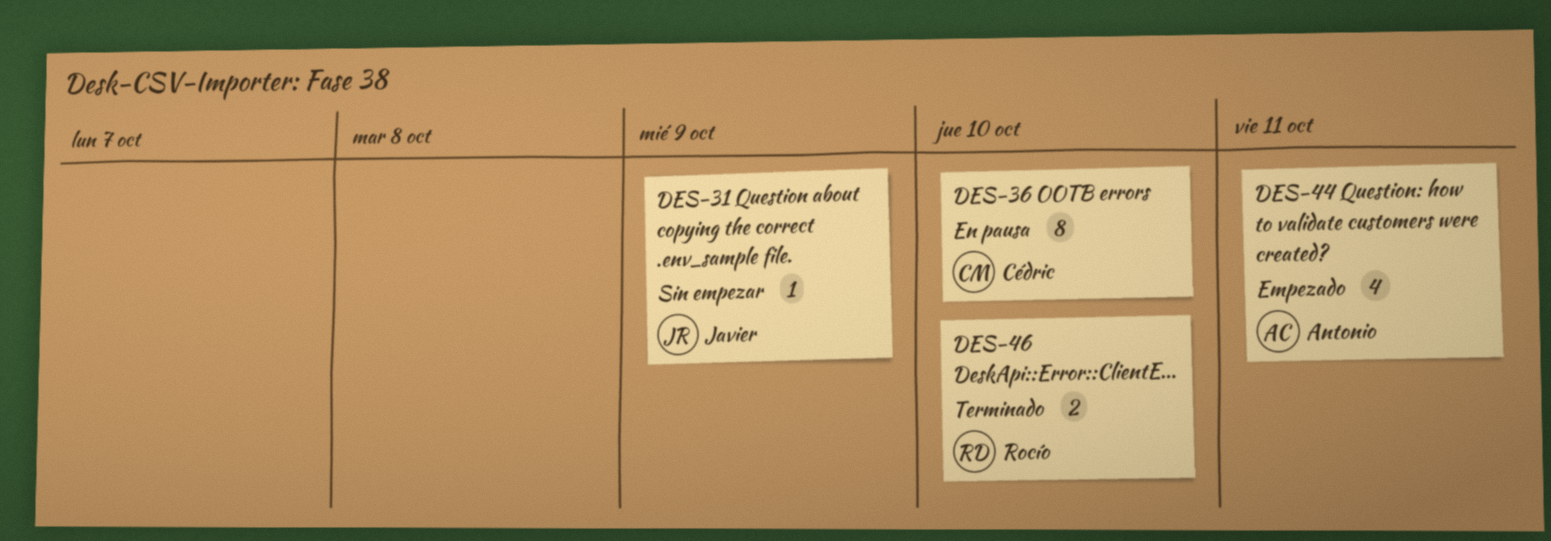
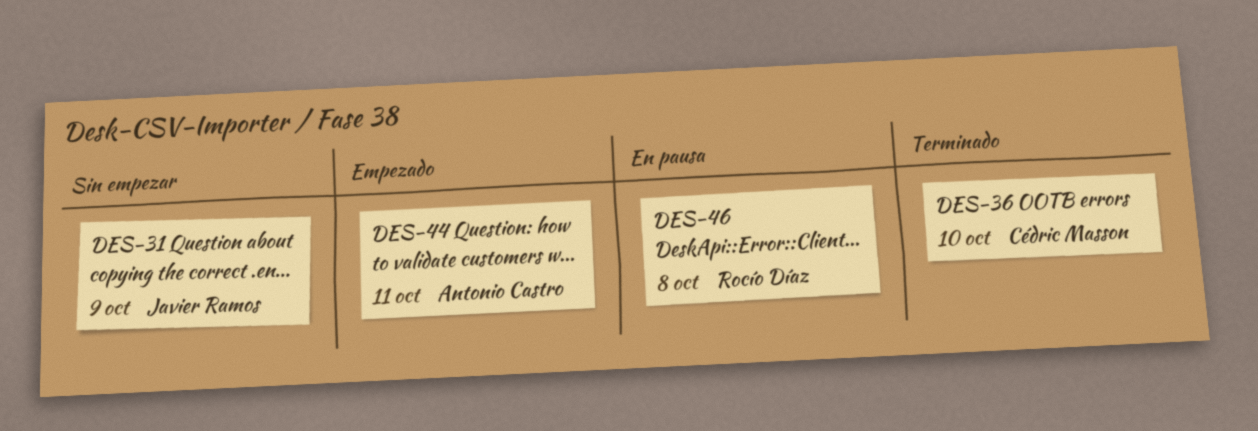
DES-36, status: En pausa -> Terminado
DES-46, status: Terminado -> En pausa
DES-46, due: Oct 10 -> Oct 8

